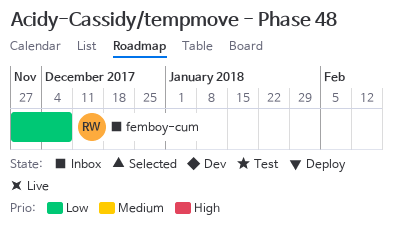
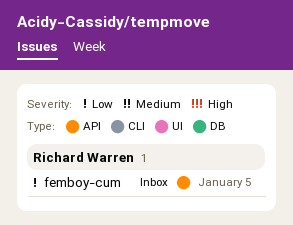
femboy-cum, due: Dec 8 -> Jan 5

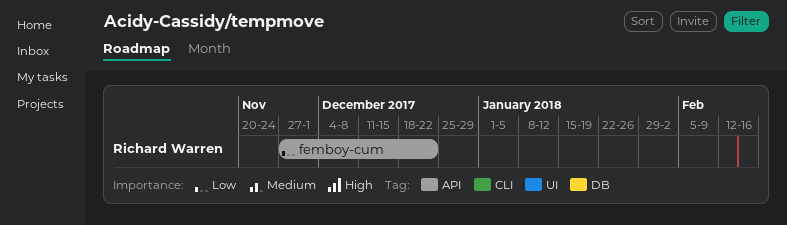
femboy-cum, due: Jan 5 -> Dec 22

